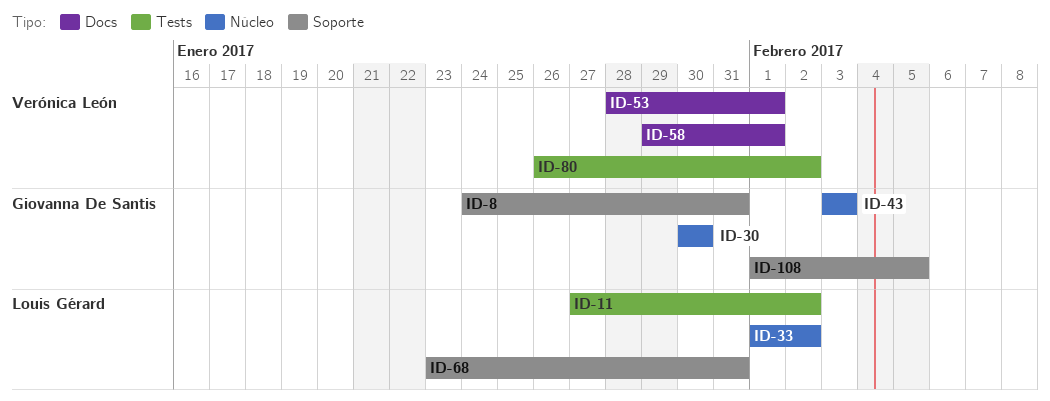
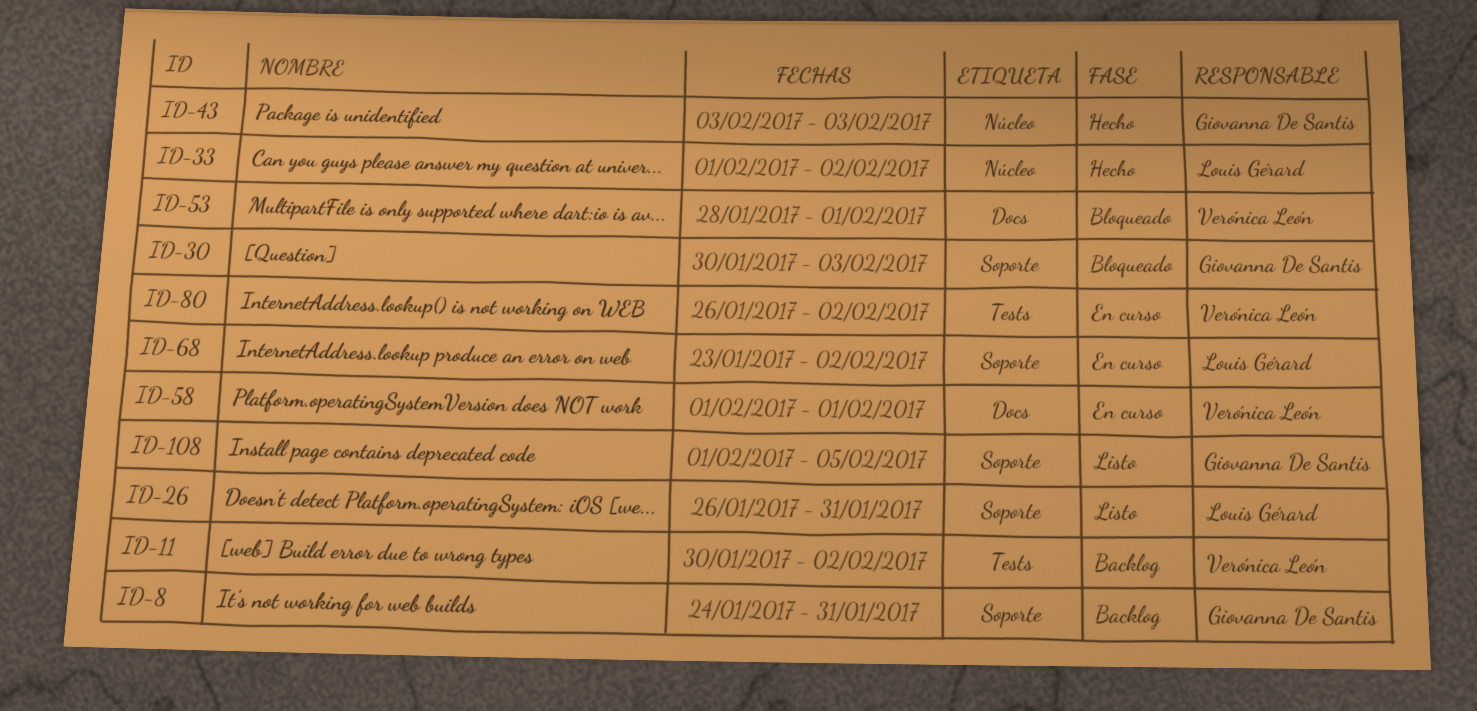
ID-11, owner: Louis Gérard -> Verónica León
ID-11, start: Jan 27 -> Jan 30
ID-26: none -> present
ID-30, label: Núcleo -> Soporte
ID-30, due: Jan 30 -> Feb 3
ID-58, start: Jan 29 -> Feb 1
ID-68, due: Jan 31 -> Feb 2

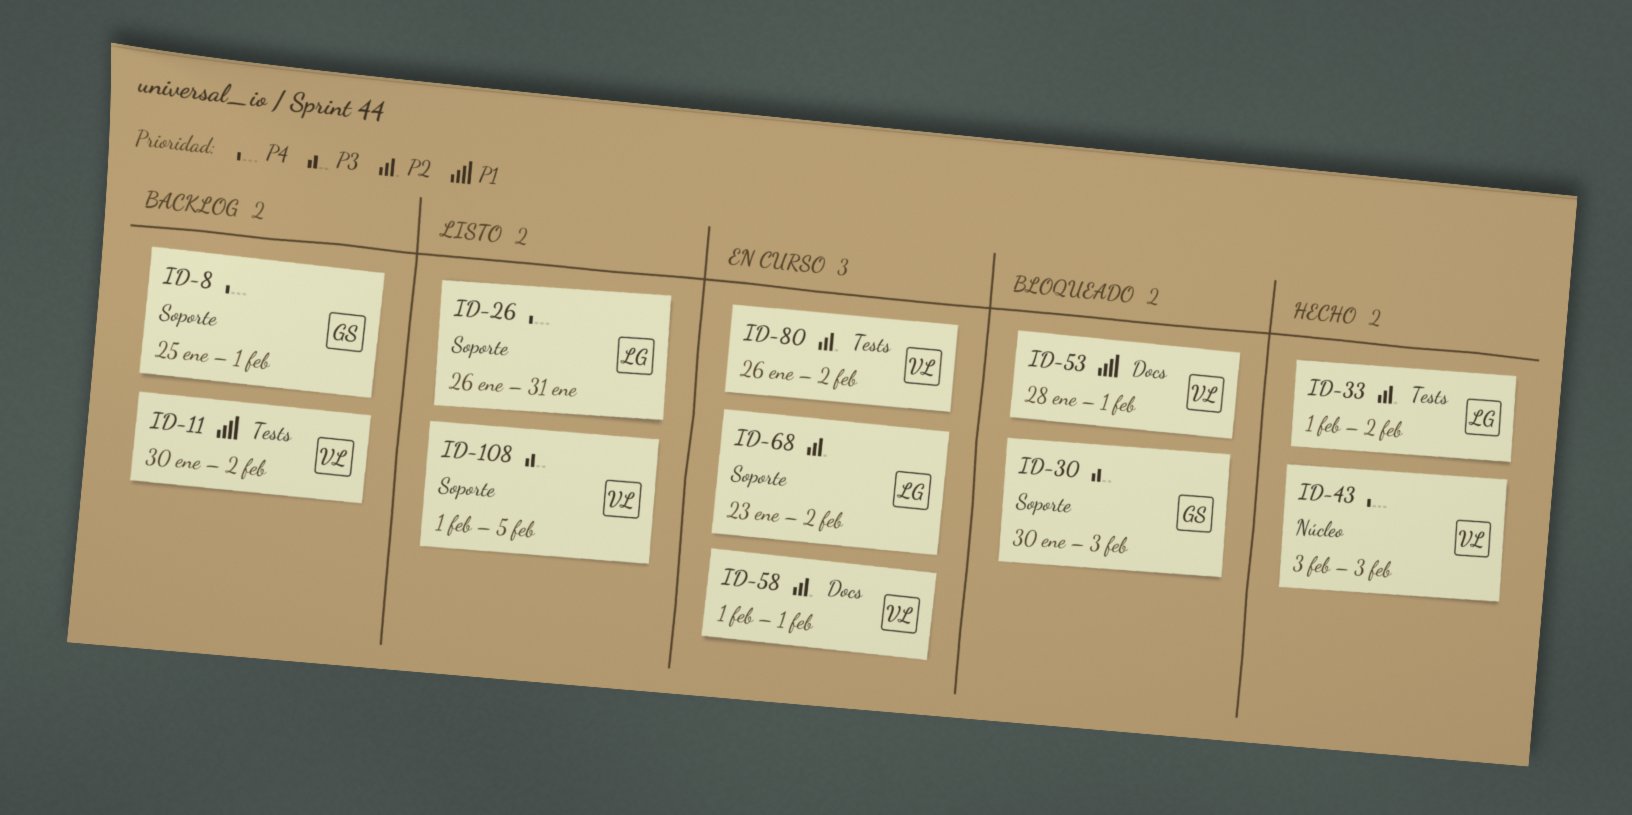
ID-8, start: Jan 24 -> Jan 25
ID-8, due: Jan 31 -> Feb 1
ID-33, label: Núcleo -> Tests
ID-43, owner: Giovanna De Santis -> Verónica León
ID-108, owner: Giovanna De Santis -> Verónica León

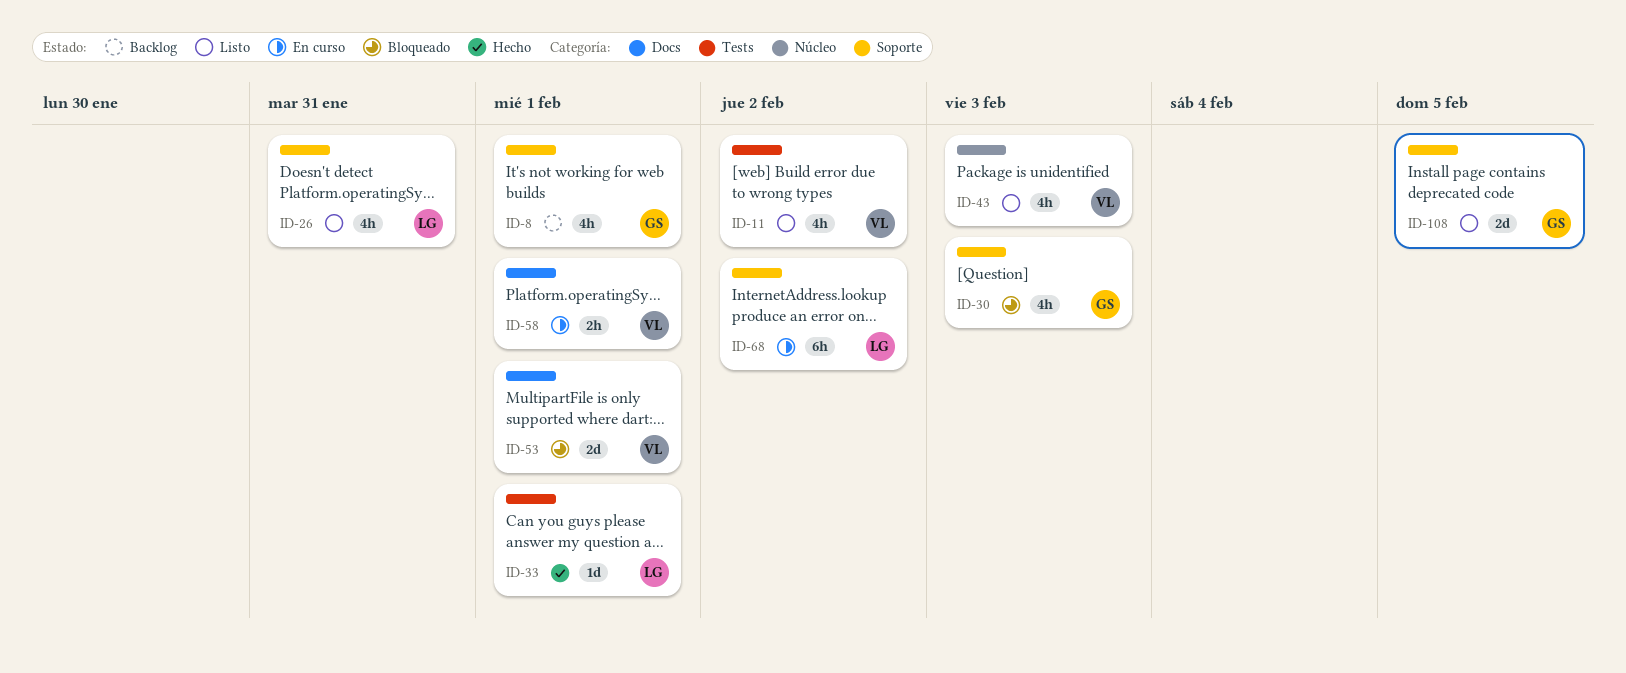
ID-11, status: Backlog -> Listo
ID-33, due: Feb 2 -> Feb 1
ID-43, status: Hecho -> Listo
ID-80: present -> none
ID-108, owner: VL -> GS

